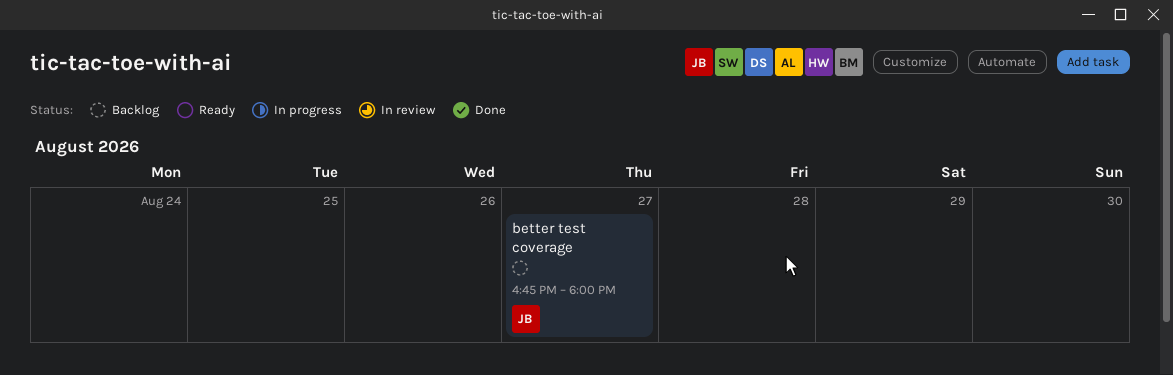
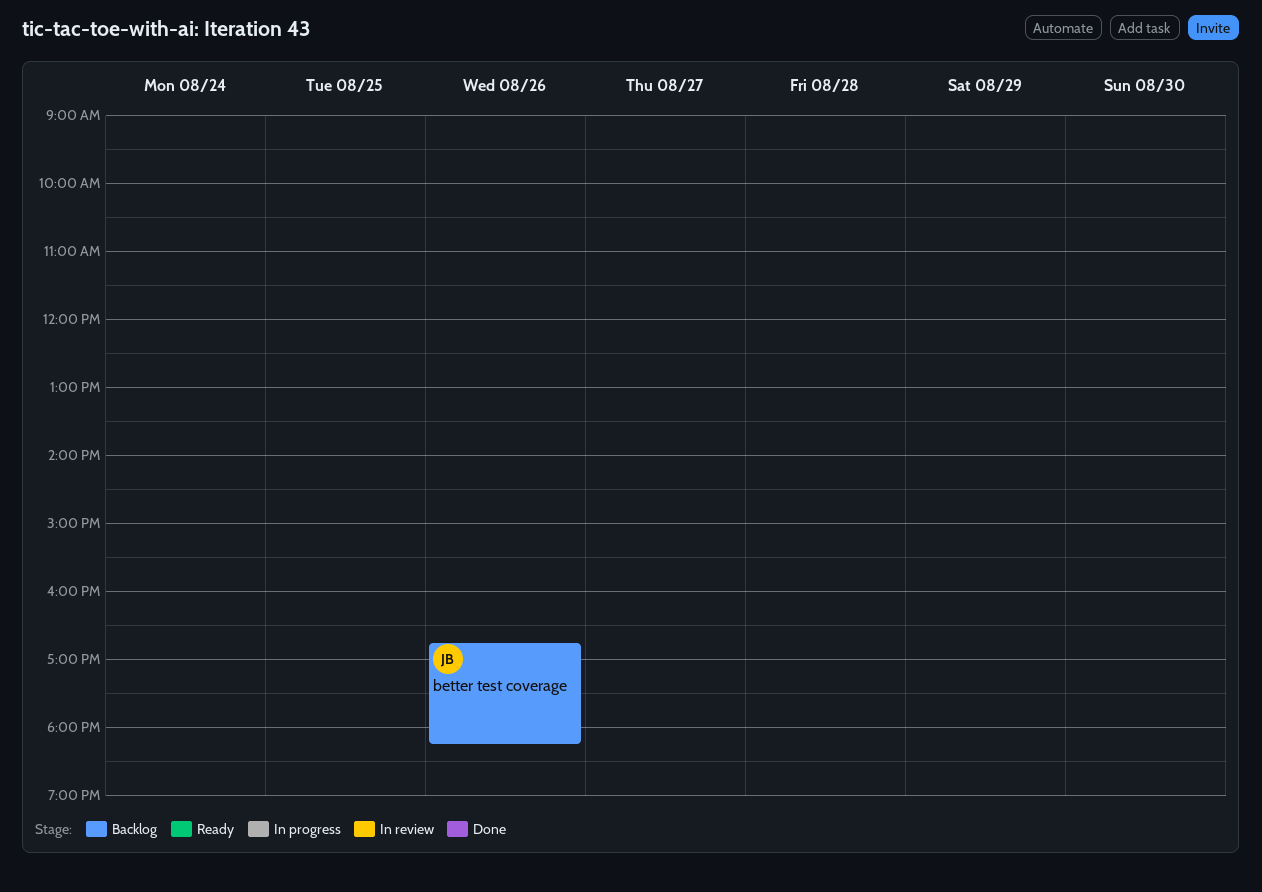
better test coverage, day: Aug 27 -> Aug 26
better test coverage, ends: 18:00 -> 18:15

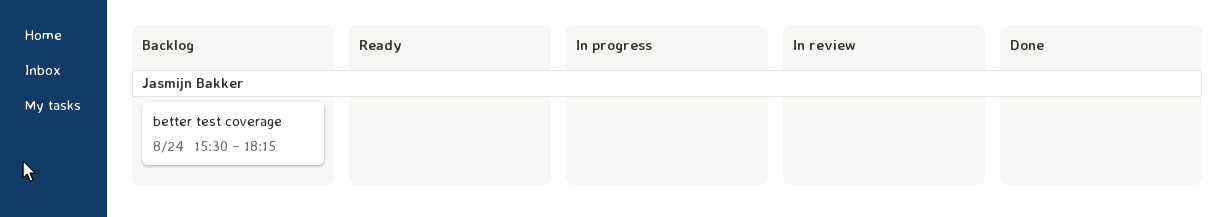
better test coverage, day: Aug 26 -> Aug 24
better test coverage, begins: 16:45 -> 15:30

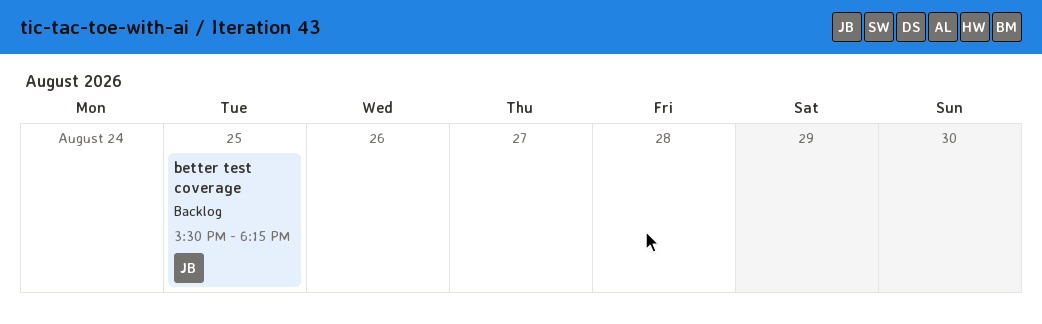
better test coverage, day: Aug 24 -> Aug 25

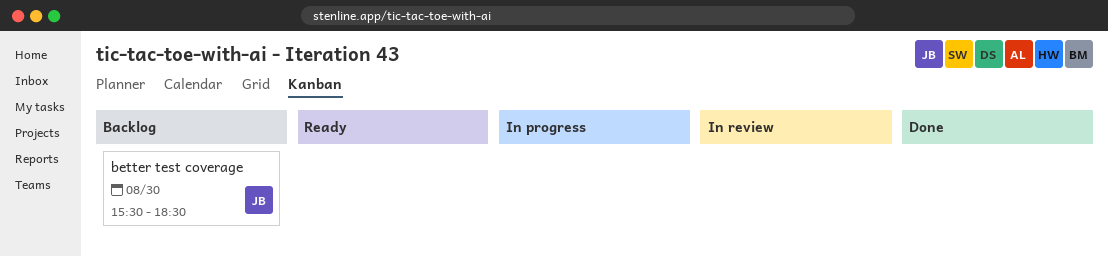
better test coverage, day: Aug 25 -> Aug 30
better test coverage, ends: 18:15 -> 18:30

